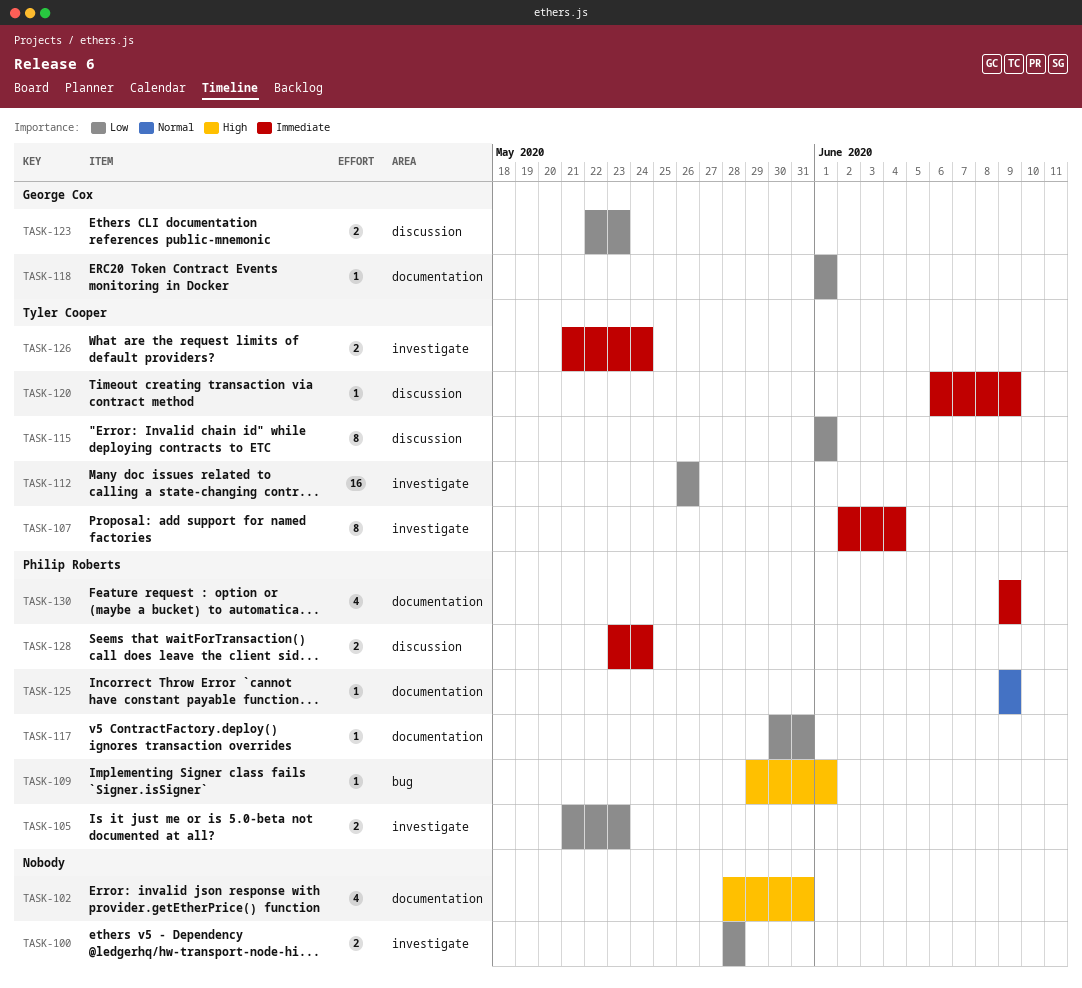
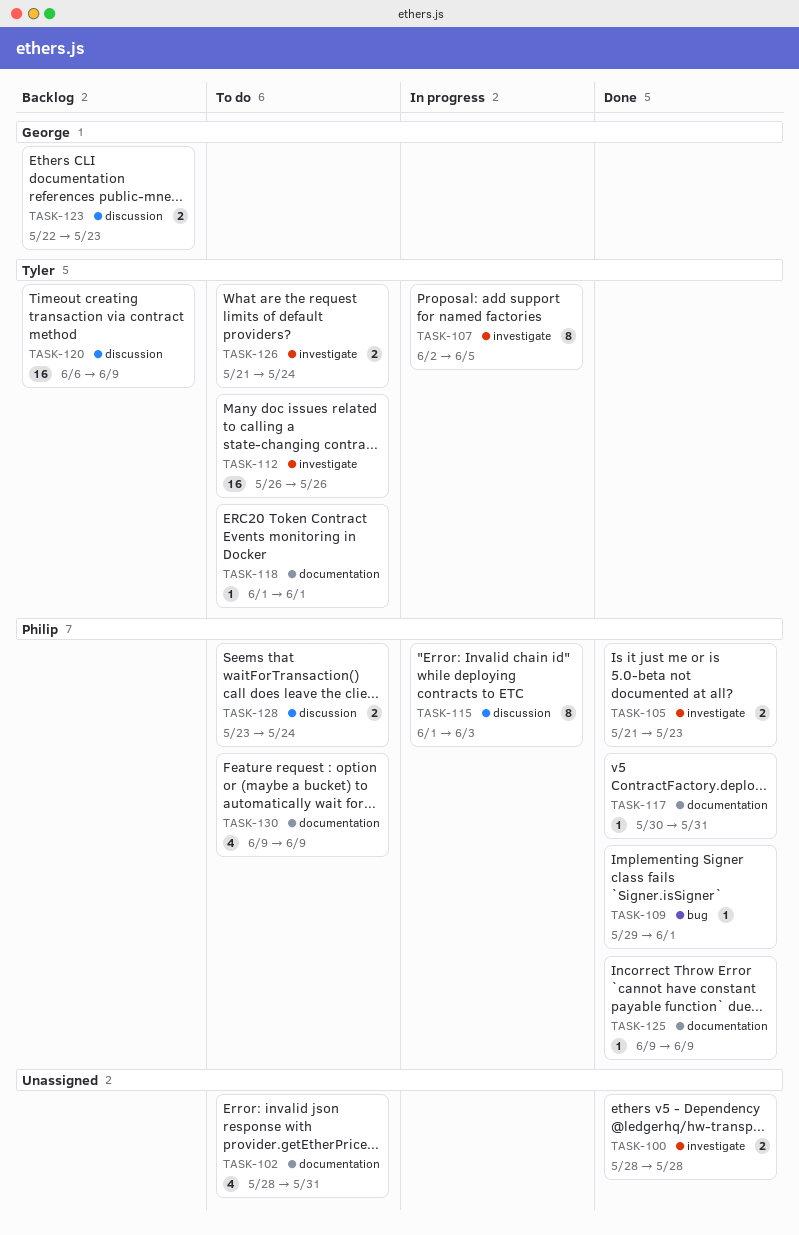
TASK-107, due: Jun 4 -> Jun 5
TASK-115, owner: Tyler Cooper -> Philip Roberts
TASK-115, due: Jun 1 -> Jun 3
TASK-118, owner: George Cox -> Tyler Cooper
TASK-120, estimate: 1 -> 16

